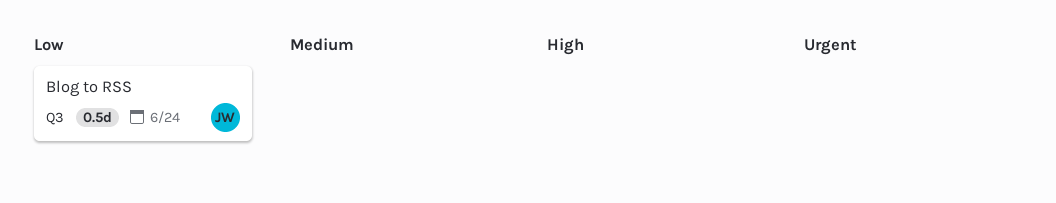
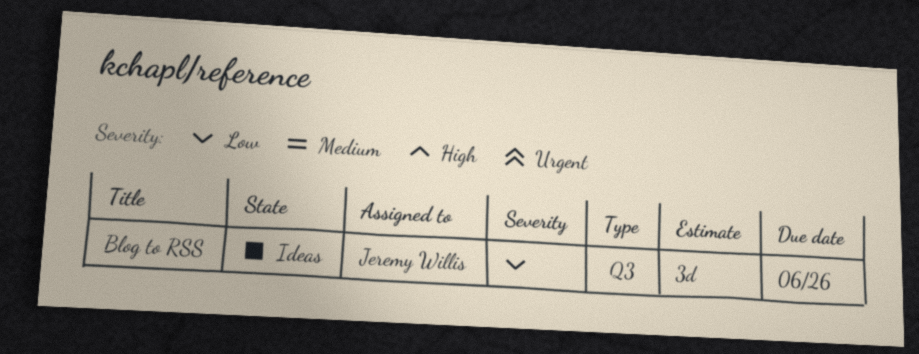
Blog to RSS, estimate: 0.5d -> 3d
Blog to RSS, due: Jun 24 -> Jun 26

